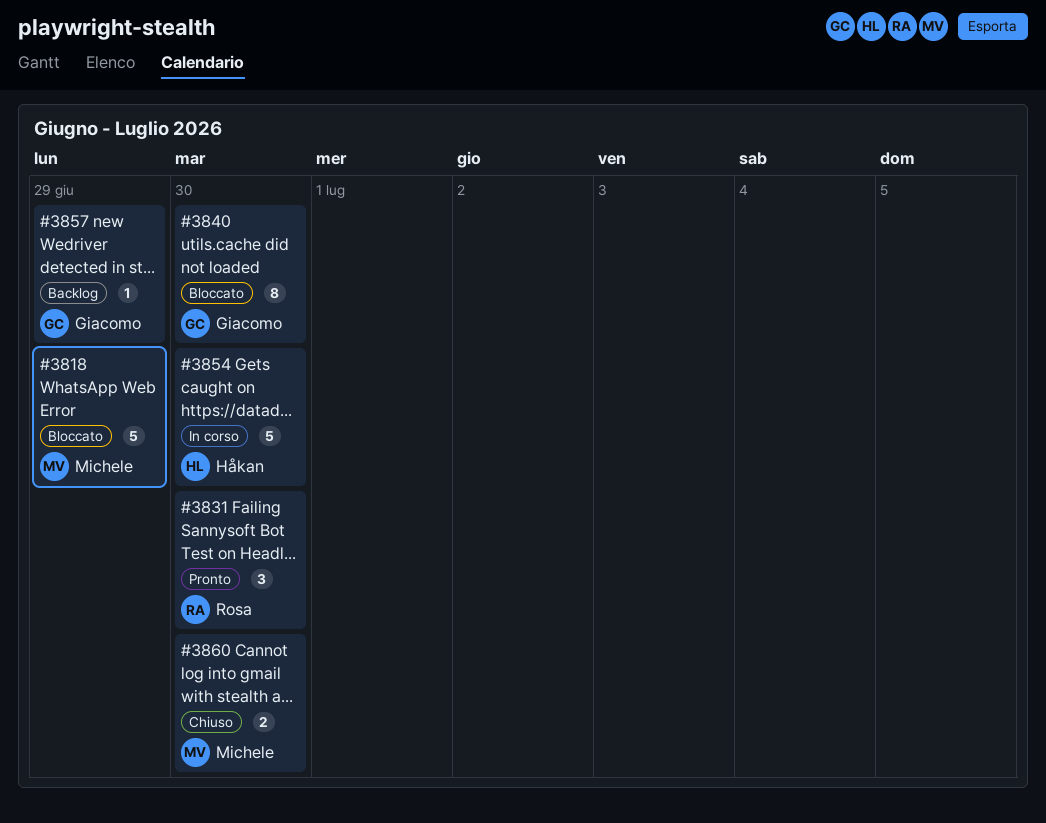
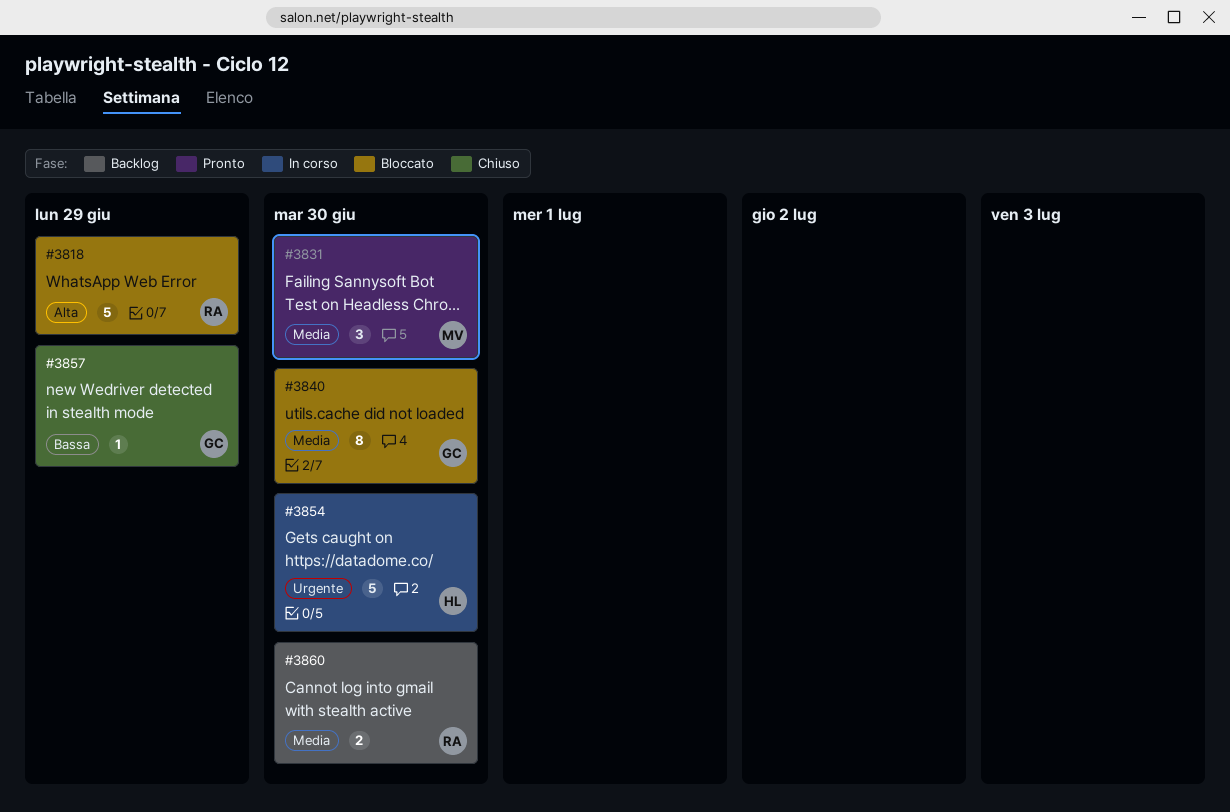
#3818, owner: Michele -> Rosa
#3831, owner: Rosa -> Michele
#3857, status: Backlog -> Chiuso
#3860, status: Chiuso -> Backlog
#3860, owner: Michele -> Rosa

